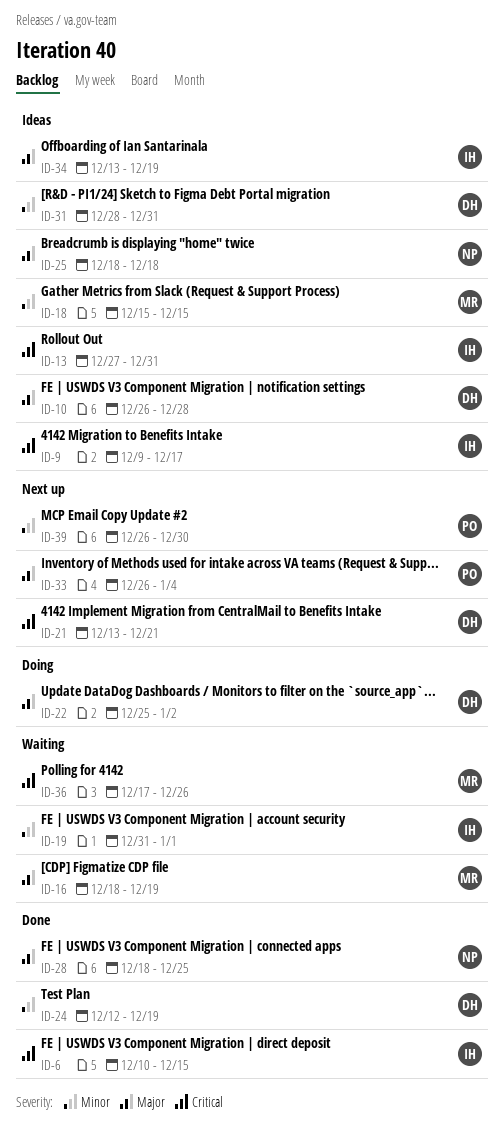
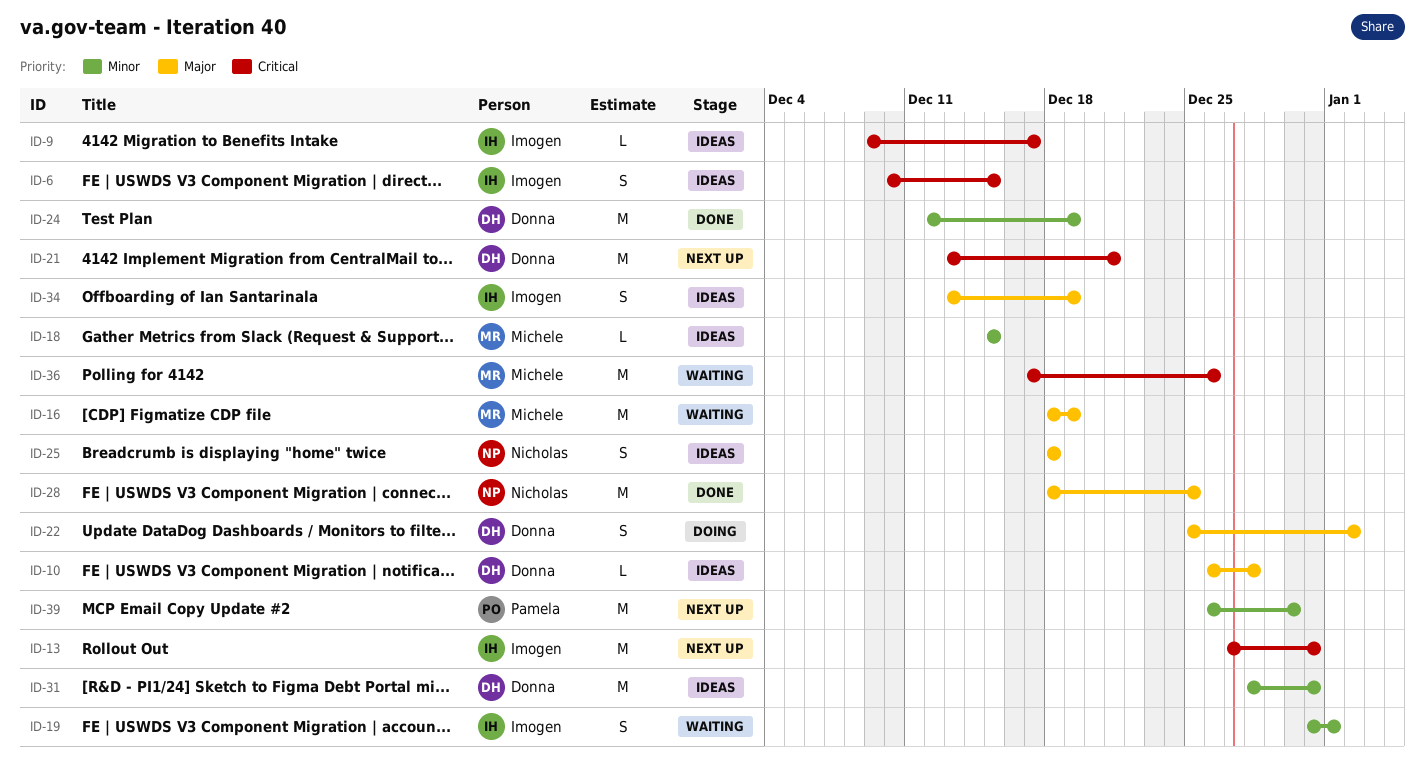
ID-6, status: Done -> Ideas
ID-13, status: Ideas -> Next up
ID-33: present -> none

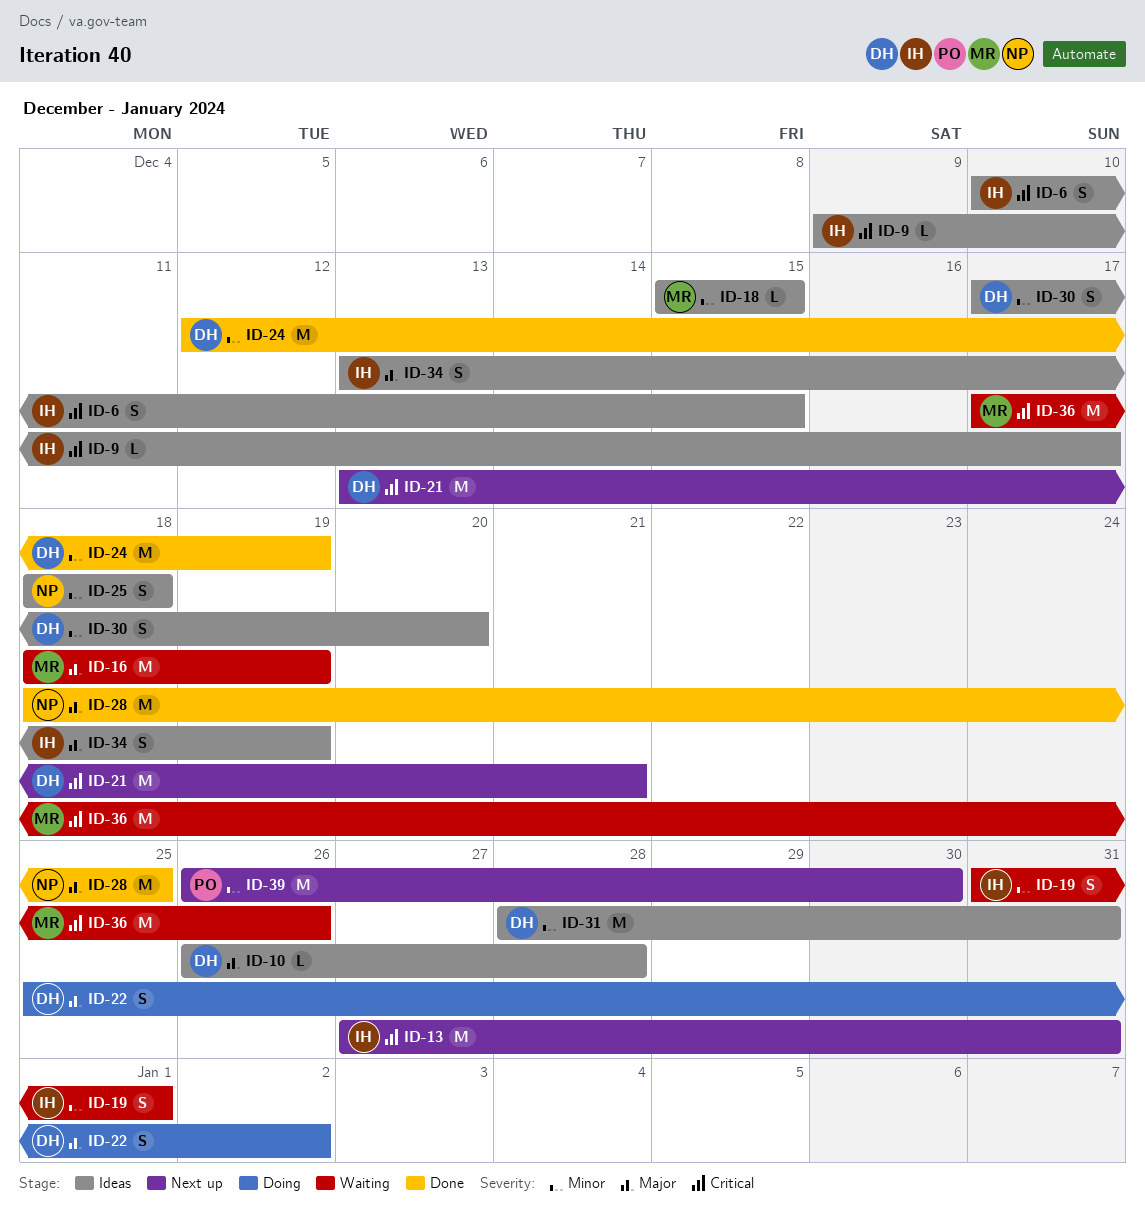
ID-25, priority: Major -> Minor
ID-30: none -> present

